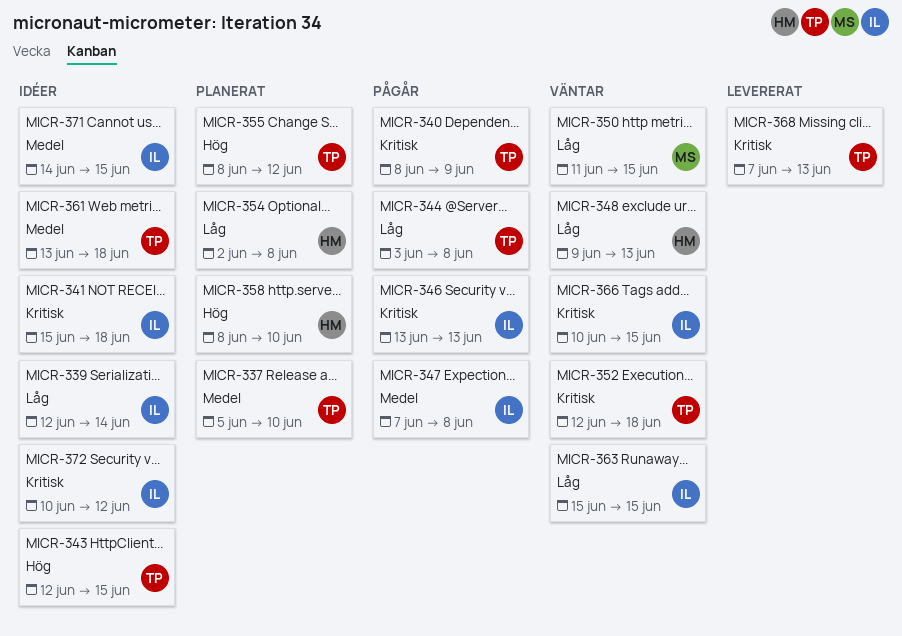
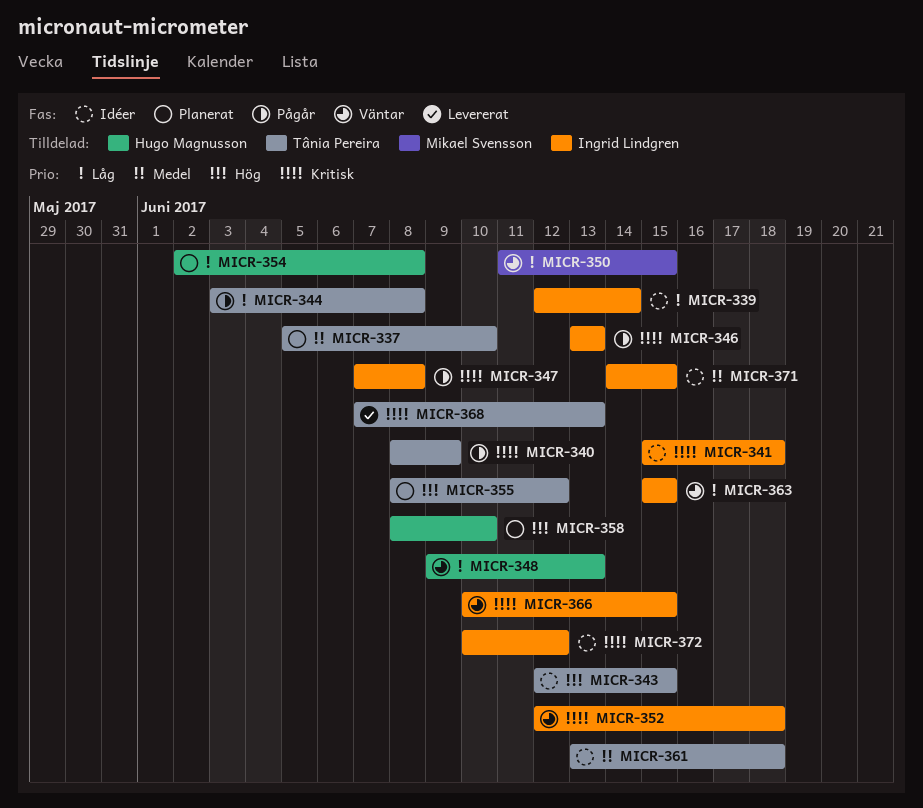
MICR-347, priority: Medel -> Kritisk
MICR-352, owner: Tânia Pereira -> Ingrid Lindgren

